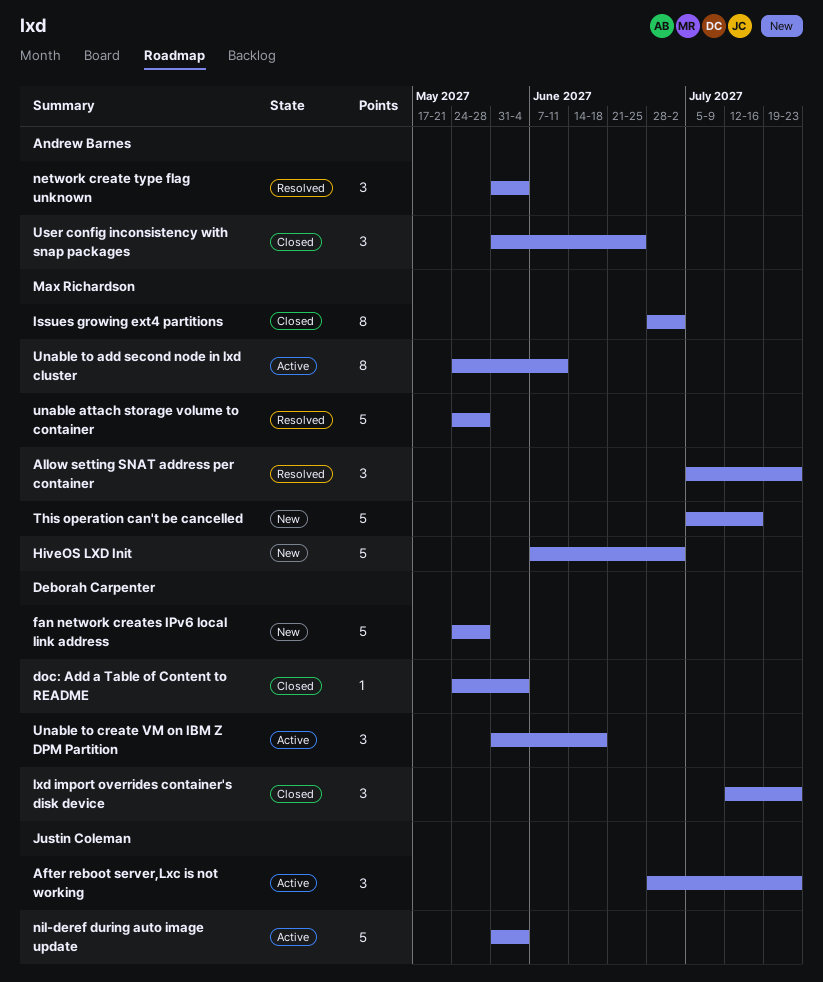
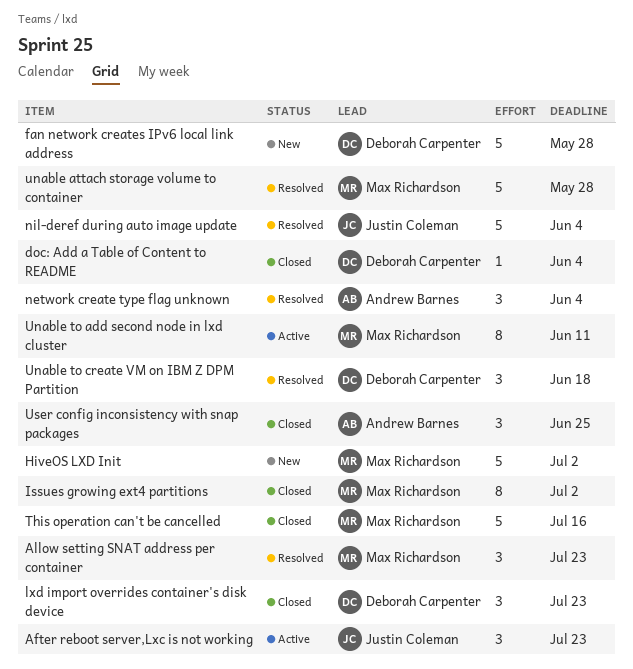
nil-deref during auto image update, status: Active -> Resolved
This operation can't be cancelled, status: New -> Closed
Unable to create VM on IBM Z DPM Partition, status: Active -> Resolved

